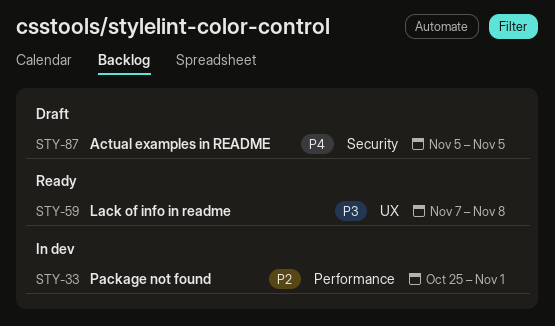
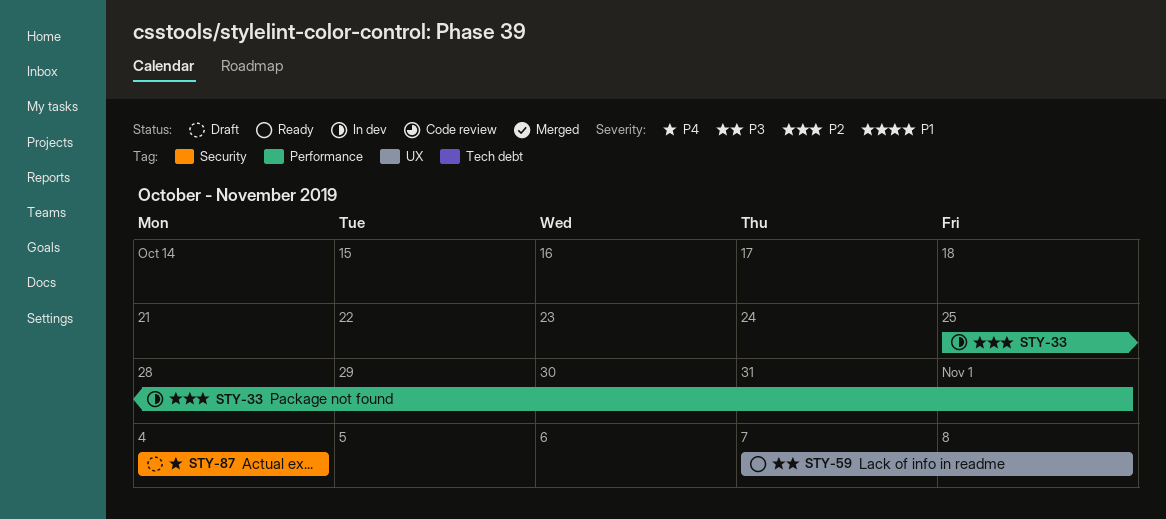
STY-87, start: Nov 5 -> Nov 4
STY-87, due: Nov 5 -> Nov 4

